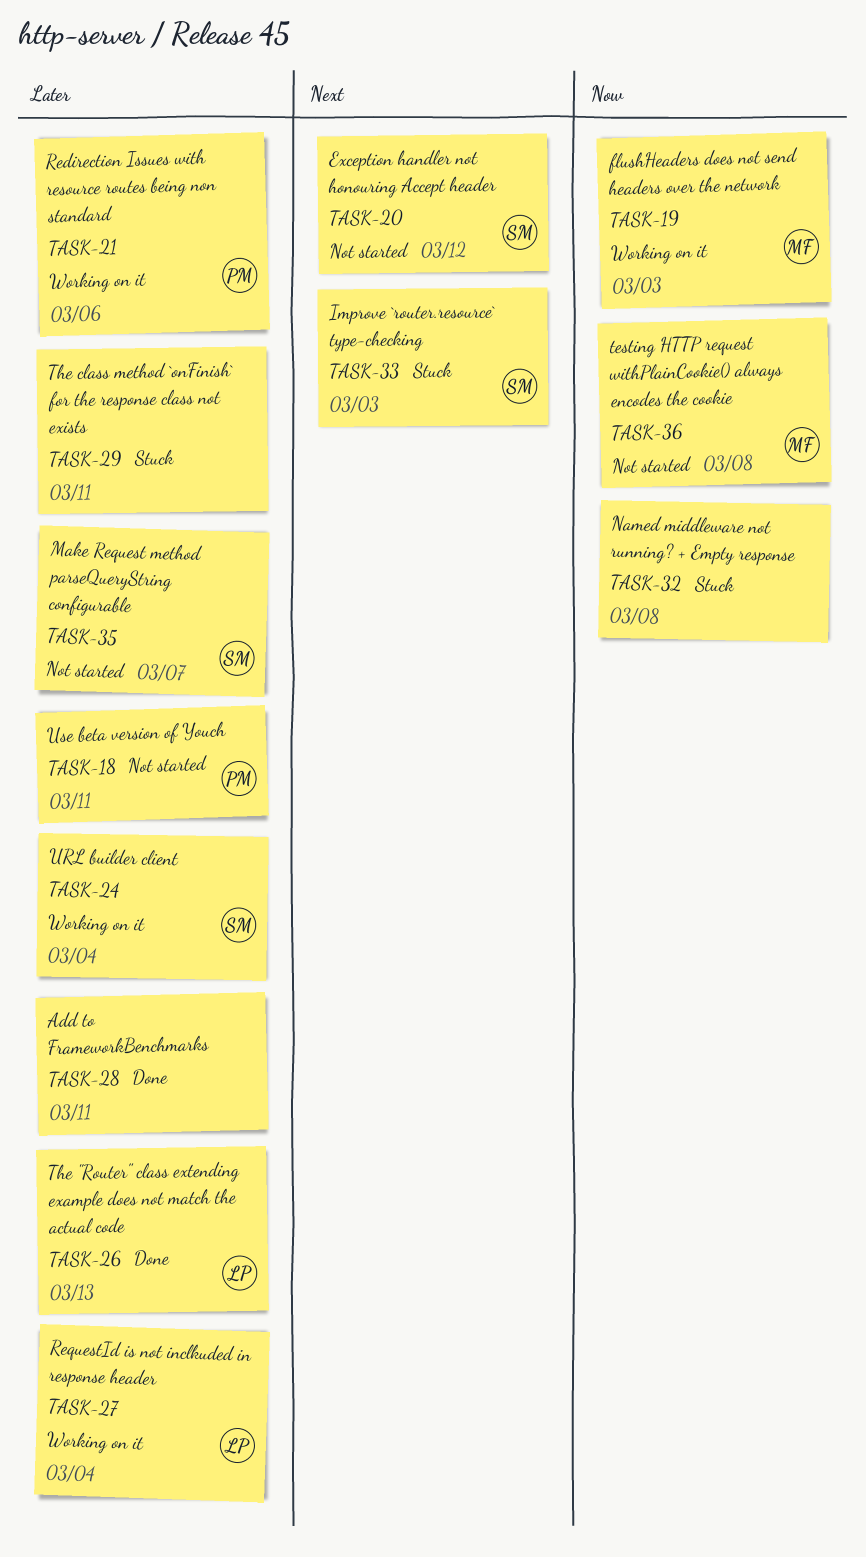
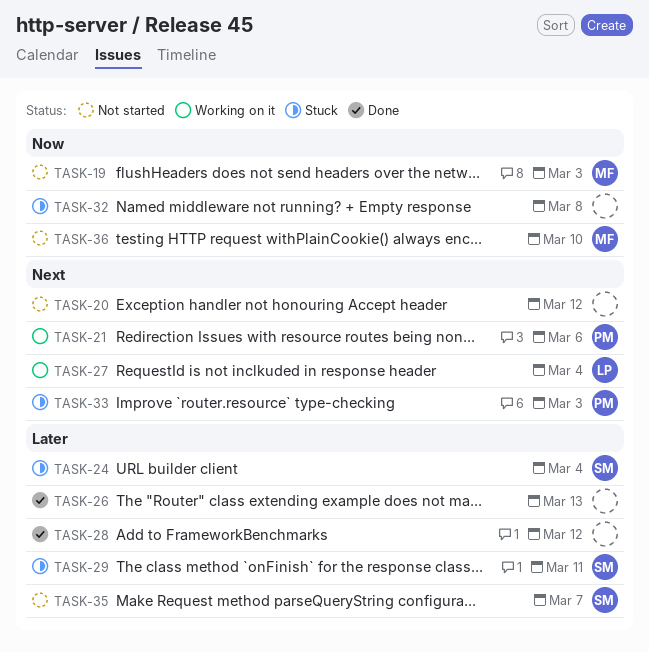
TASK-18: present -> none
TASK-19, status: Working on it -> Not started
TASK-20, owner: SM -> none
TASK-21, priority: Later -> Next
TASK-24, status: Working on it -> Stuck
TASK-26, owner: LP -> none
TASK-27, priority: Later -> Next
TASK-28, due: Mar 11 -> Mar 12
TASK-29, owner: none -> SM
TASK-33, owner: SM -> PM
TASK-36, due: Mar 8 -> Mar 10

